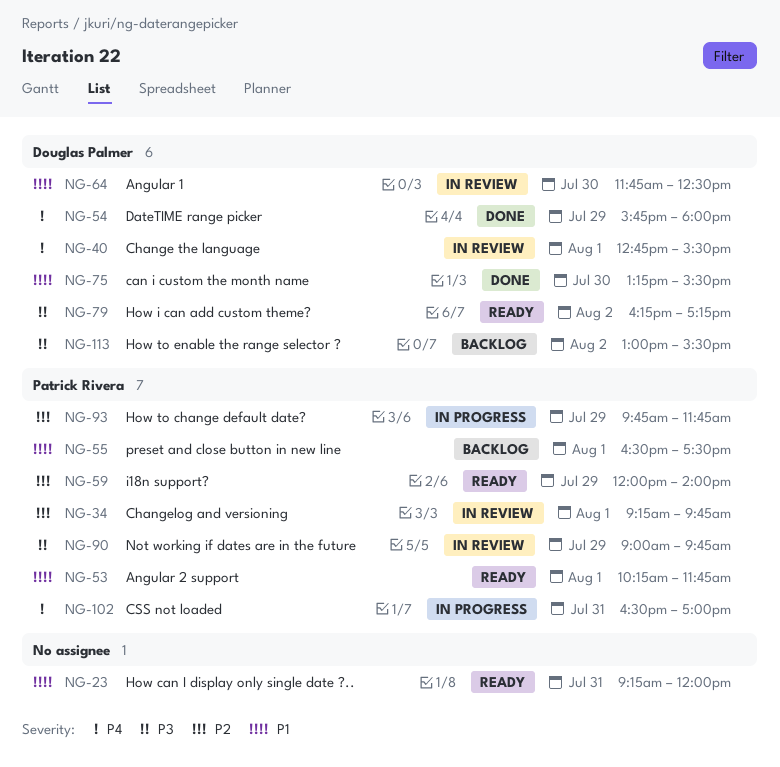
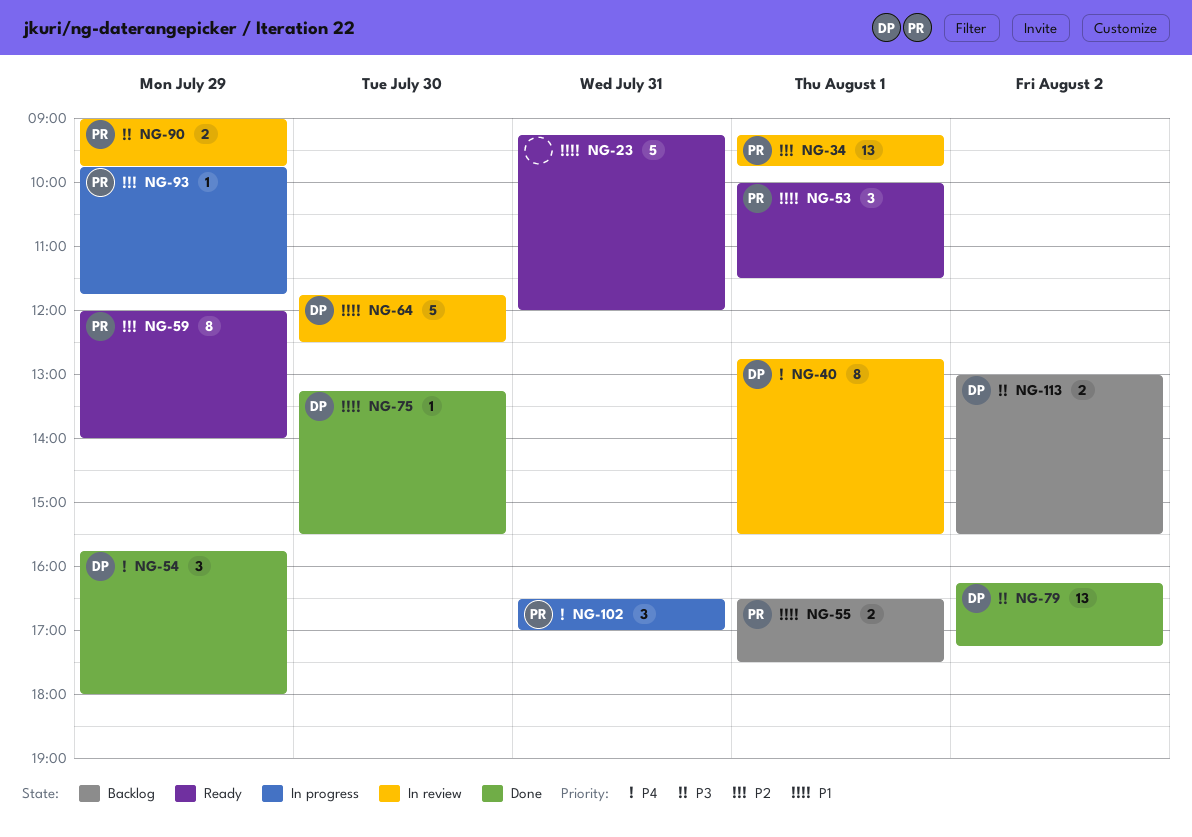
NG-53, begins: 10:15 -> 10:00
NG-53, ends: 11:45 -> 11:30
NG-79, status: Ready -> Done

